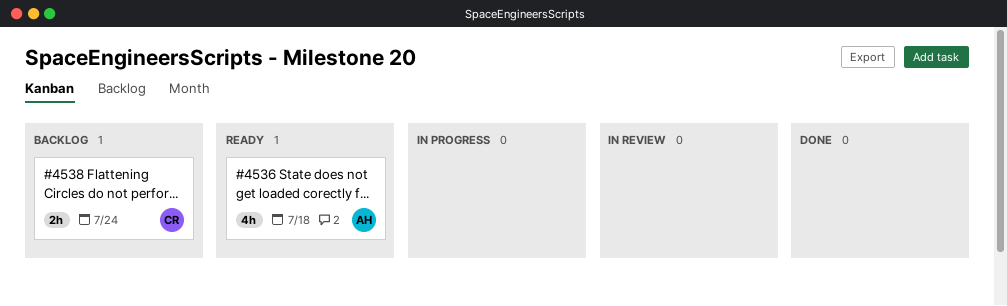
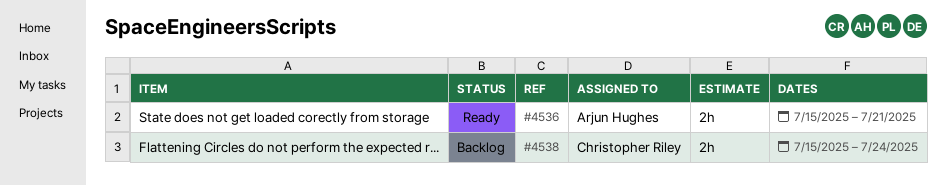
#4536, estimate: 4h -> 2h
#4536, due: Jul 18 -> Jul 21

